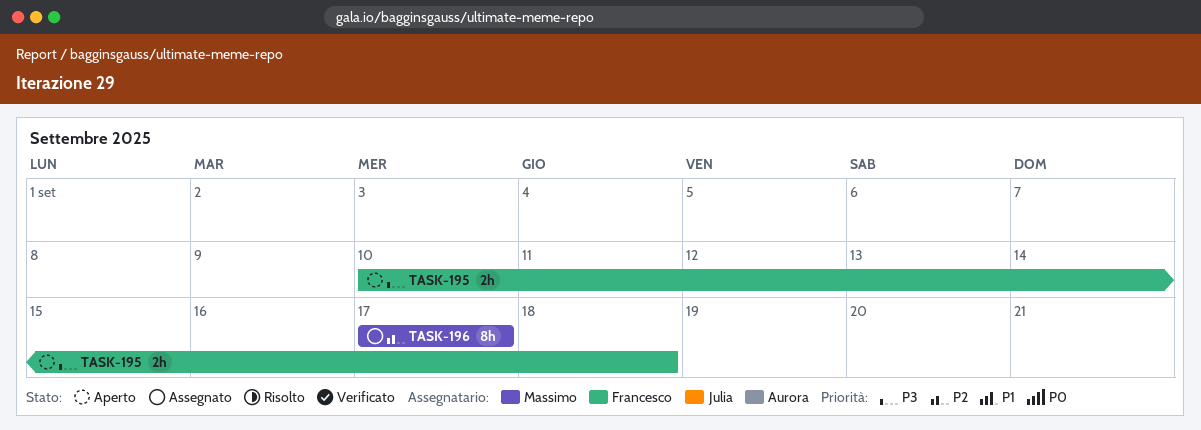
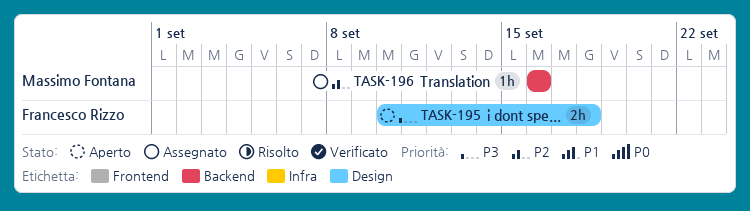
TASK-196, estimate: 8h -> 1h
TASK-196, start: Sep 17 -> Sep 16
TASK-196, due: Sep 17 -> Sep 16

